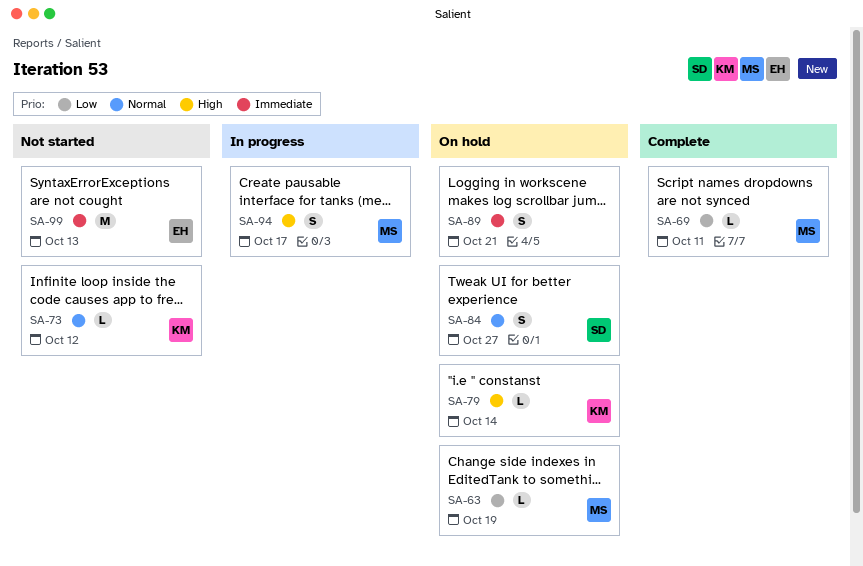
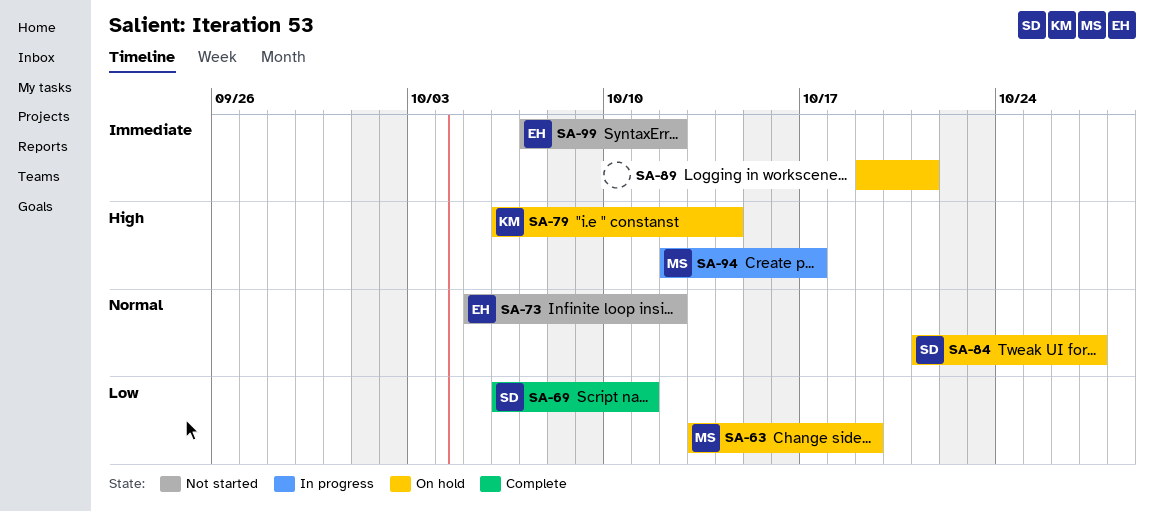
SA-69, owner: MS -> SD
SA-73, owner: KM -> EH
SA-99, due: Oct 13 -> Oct 12

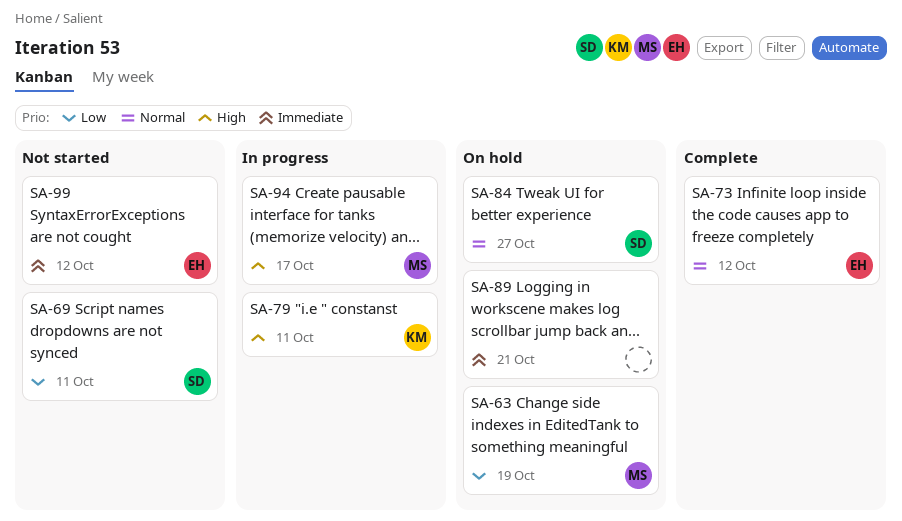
SA-69, status: Complete -> Not started
SA-73, status: Not started -> Complete
SA-79, status: On hold -> In progress
SA-79, due: Oct 14 -> Oct 11

